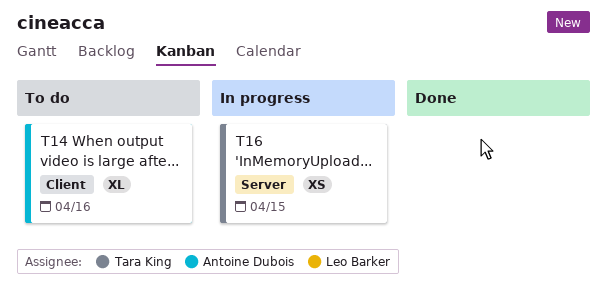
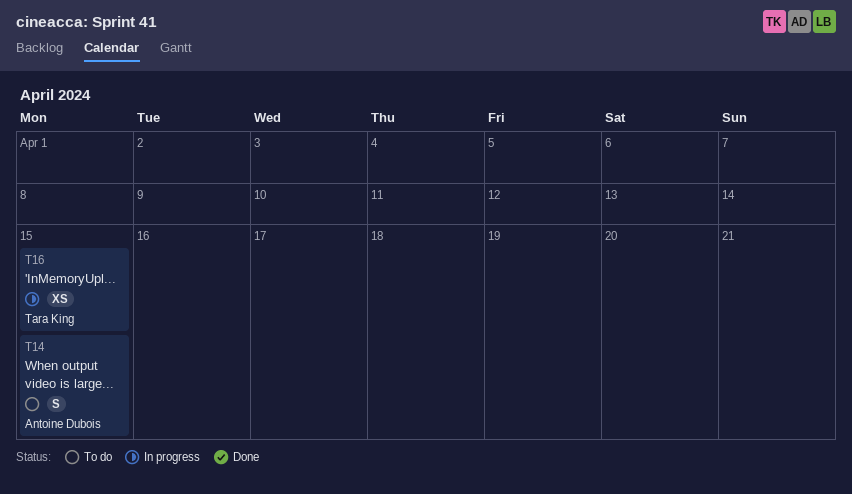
T14, estimate: XL -> S
T14, due: Apr 16 -> Apr 15

